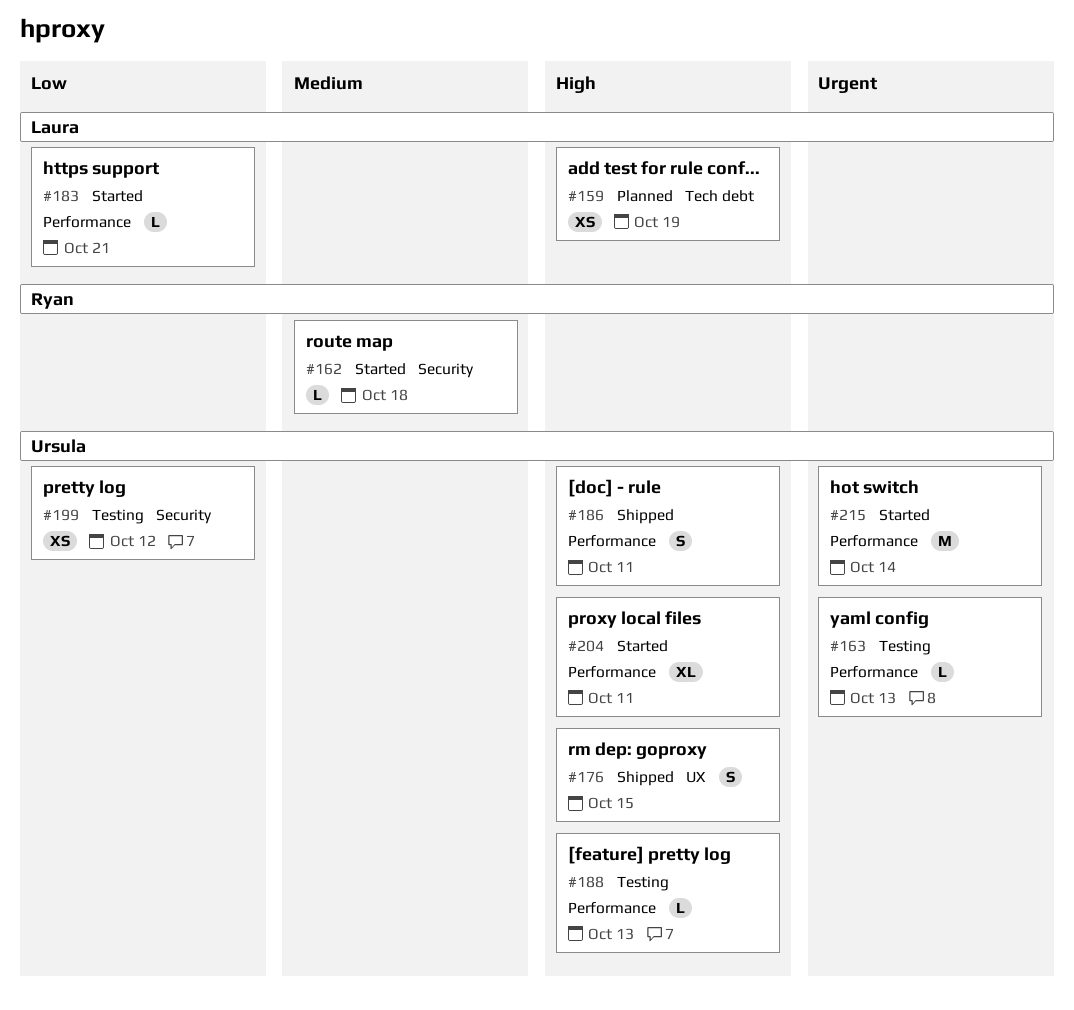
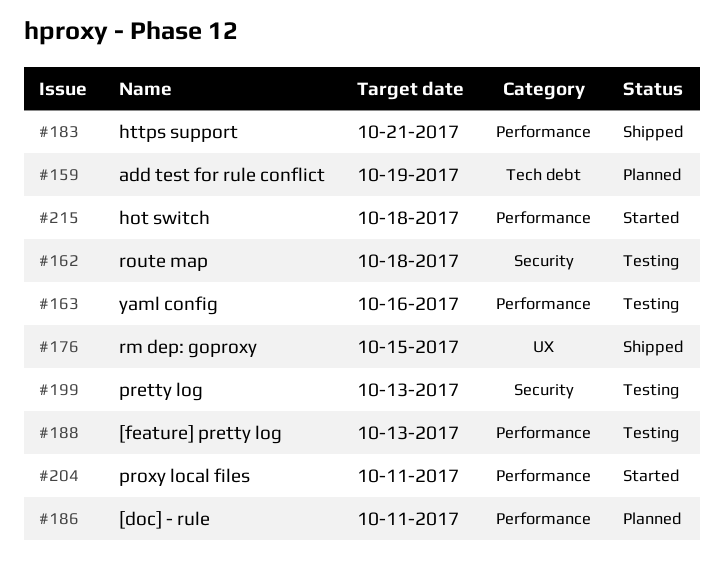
#162, status: Started -> Testing
#163, due: Oct 13 -> Oct 16
#183, status: Started -> Shipped
#186, status: Shipped -> Planned
#199, due: Oct 12 -> Oct 13
#215, due: Oct 14 -> Oct 18

